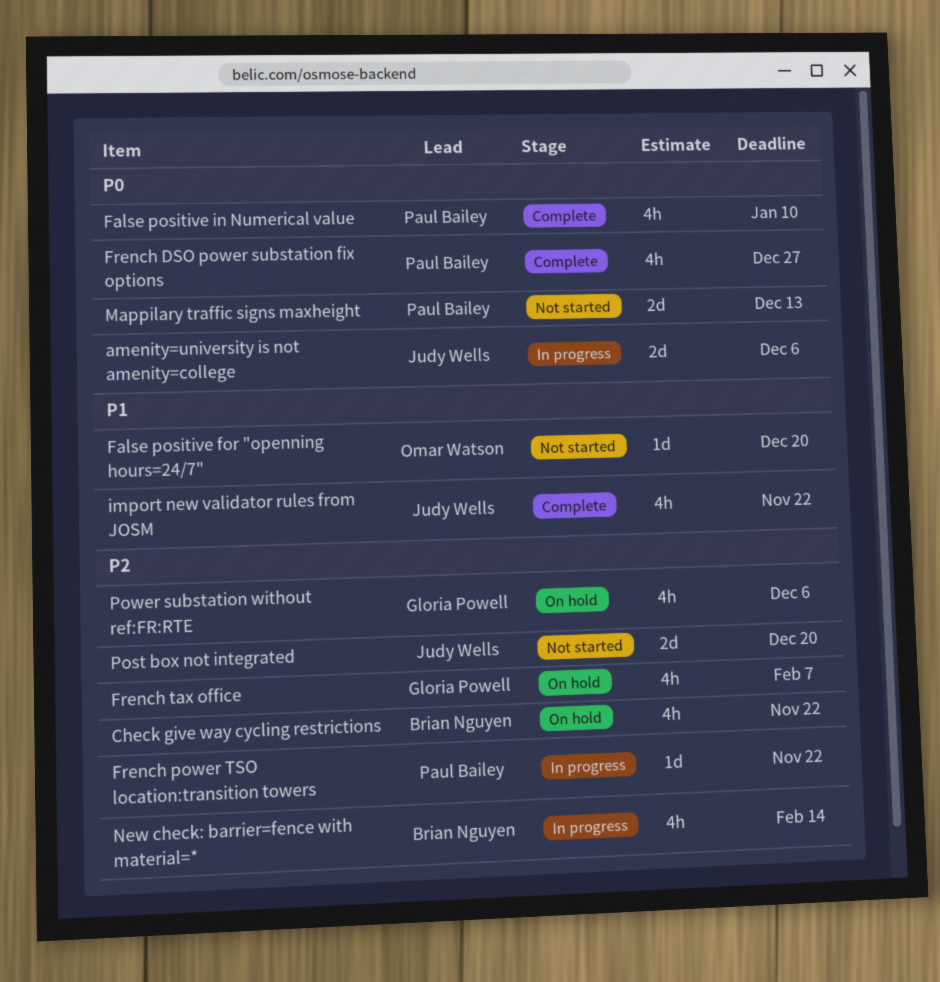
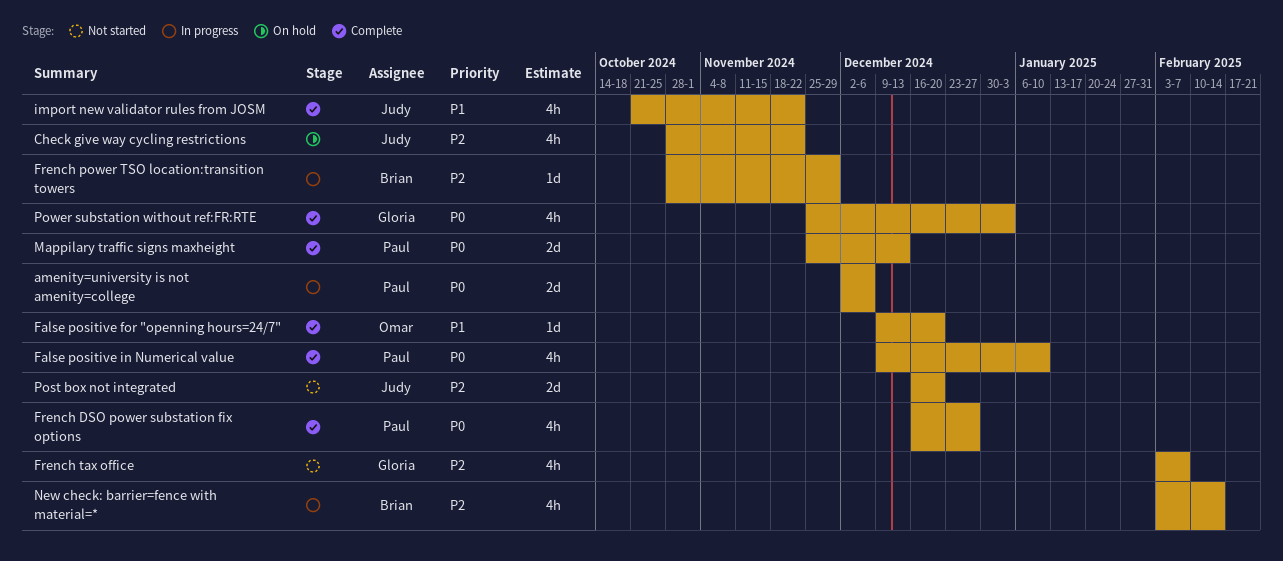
amenity=university is not amenity=college, owner: Judy Wells -> Paul Bailey
Check give way cycling restrictions, owner: Brian Nguyen -> Judy Wells
False positive for "openning hours=24/7", status: Not started -> Complete
French power TSO location:transition towers, owner: Paul Bailey -> Brian Nguyen
French power TSO location:transition towers, due: Nov 22 -> Nov 29
French tax office, status: On hold -> Not started
Mappilary traffic signs maxheight, status: Not started -> Complete
Power substation without ref:FR:RTE, status: On hold -> Complete
Power substation without ref:FR:RTE, priority: P2 -> P0
Power substation without ref:FR:RTE, due: Dec 6 -> Jan 3

